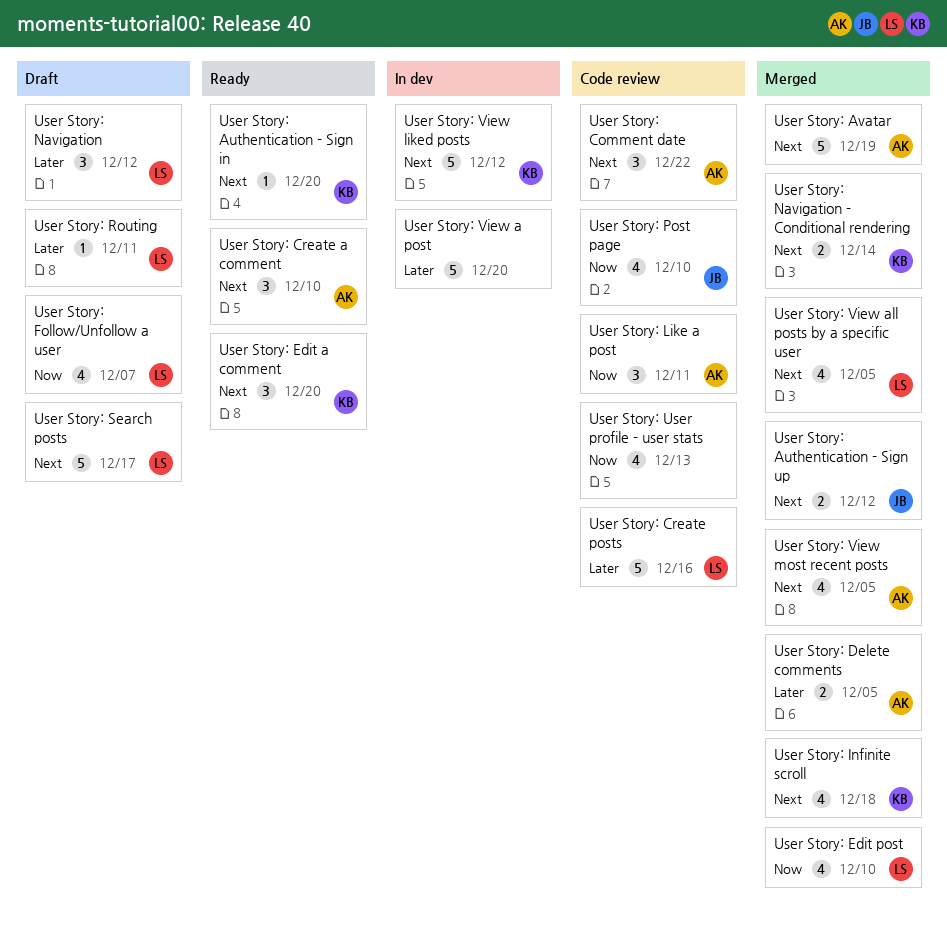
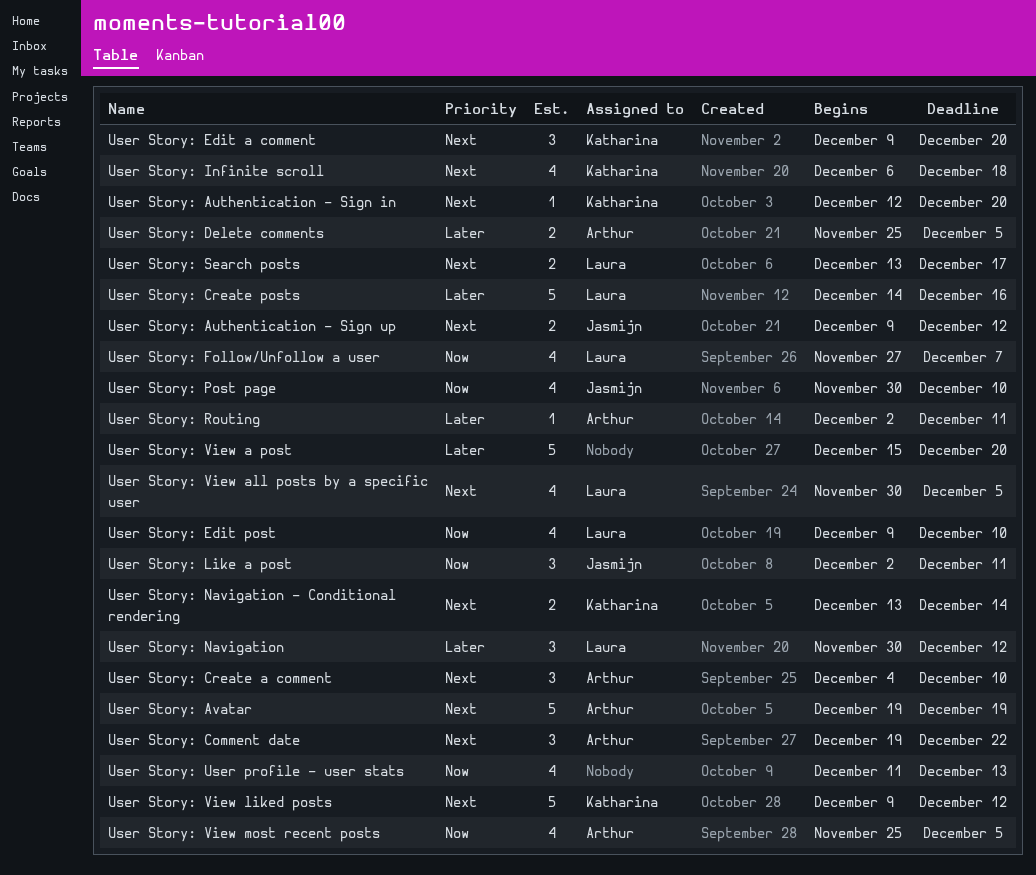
User Story: Like a post, owner: Arthur -> Jasmijn
User Story: Routing, owner: Laura -> Arthur
User Story: Search posts, estimate: 5 -> 2
User Story: View most recent posts, priority: Next -> Now

